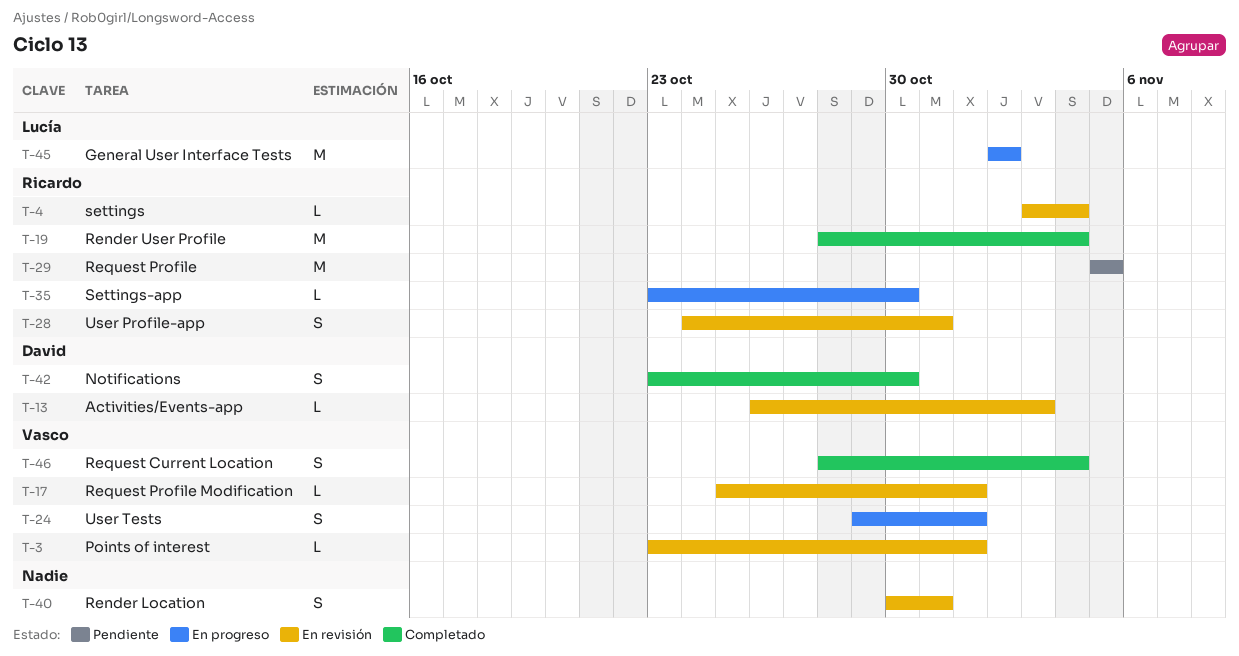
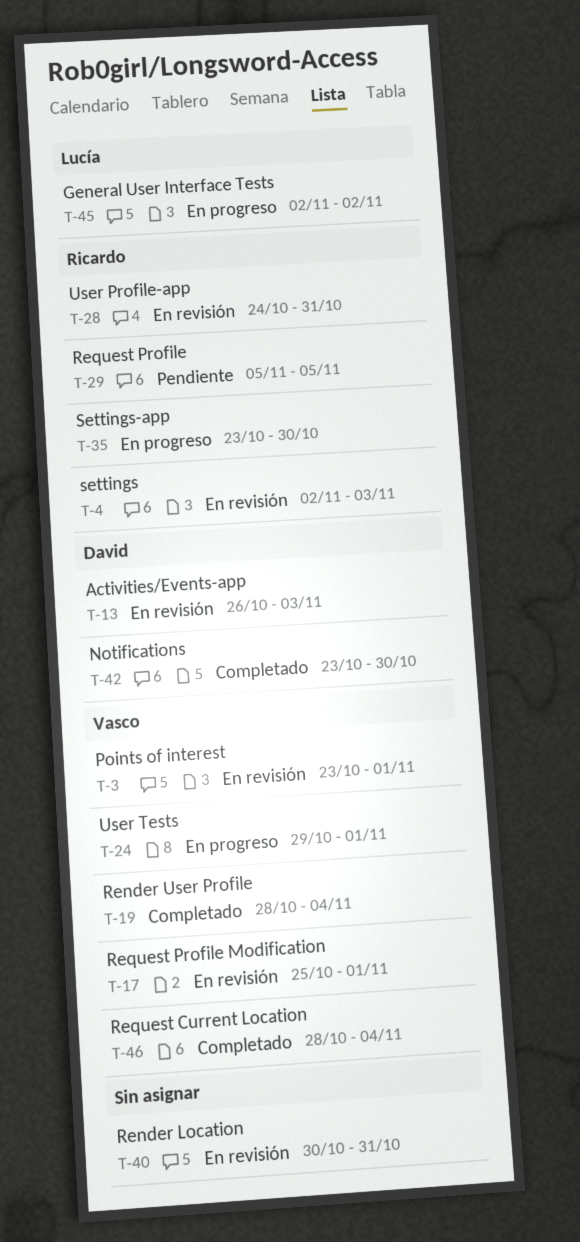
T-4, start: Nov 3 -> Nov 2
T-4, due: Nov 4 -> Nov 3
T-19, owner: Ricardo -> Vasco

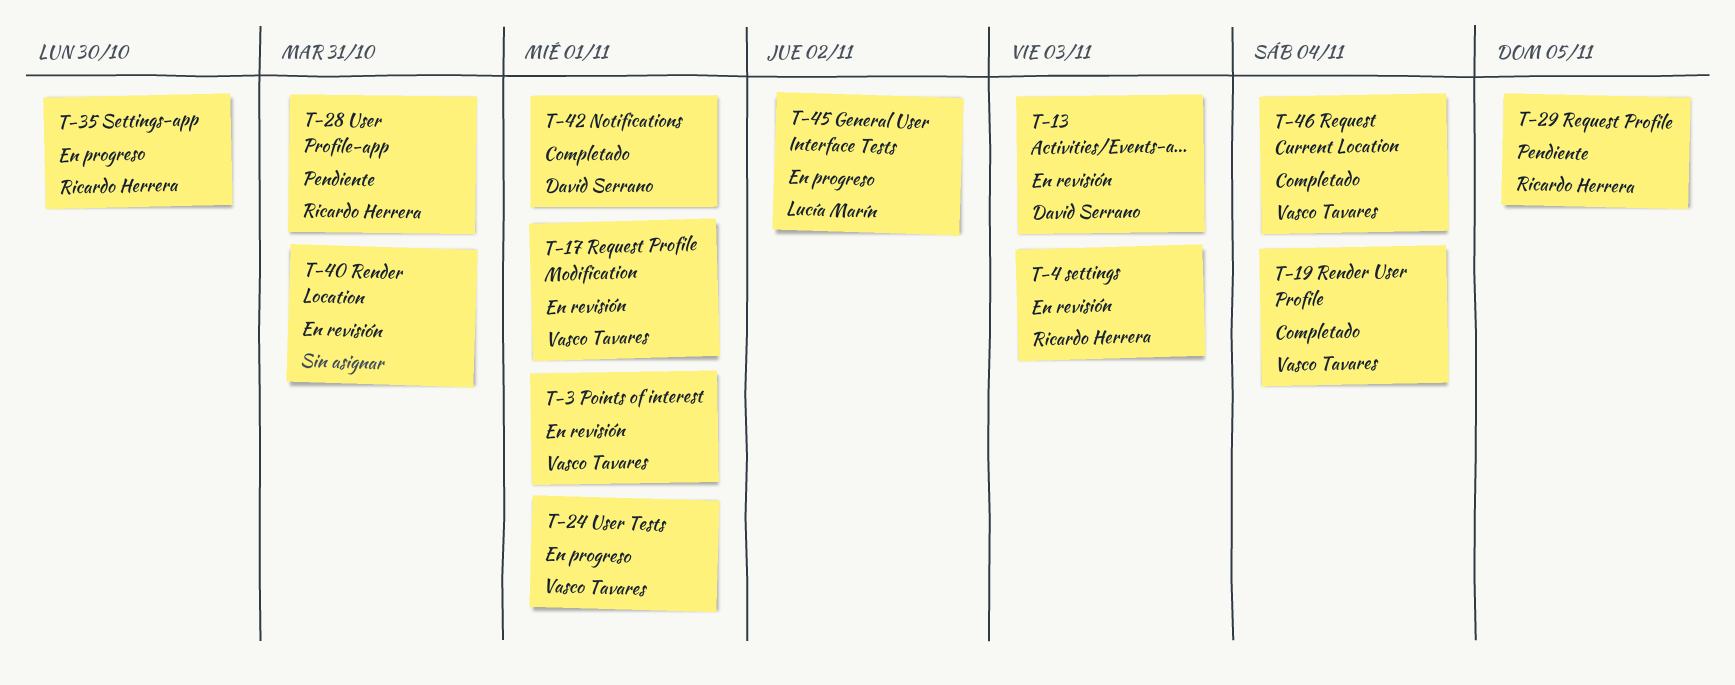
T-28, status: En revisión -> Pendiente
T-42, due: Oct 30 -> Nov 1

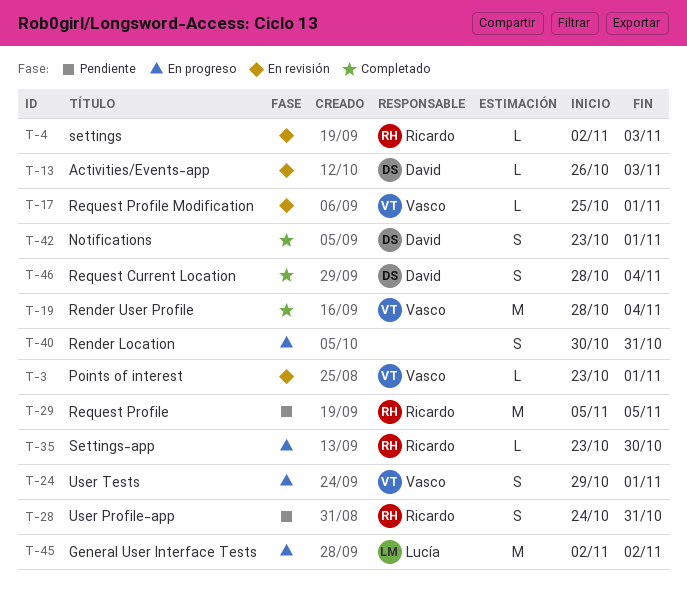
T-40, status: En revisión -> En progreso
T-46, owner: Vasco Tavares -> David Serrano

